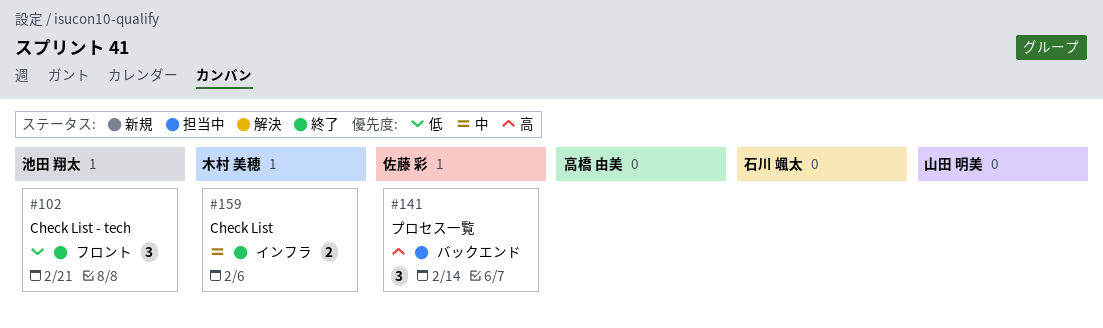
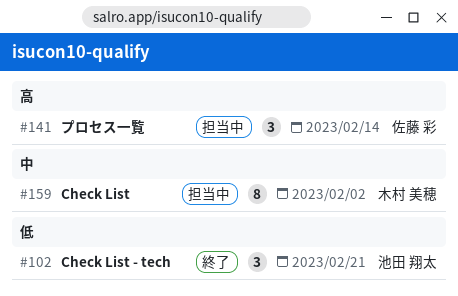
#159, status: 終了 -> 担当中
#159, estimate: 2 -> 8
#159, due: Feb 6 -> Feb 2

